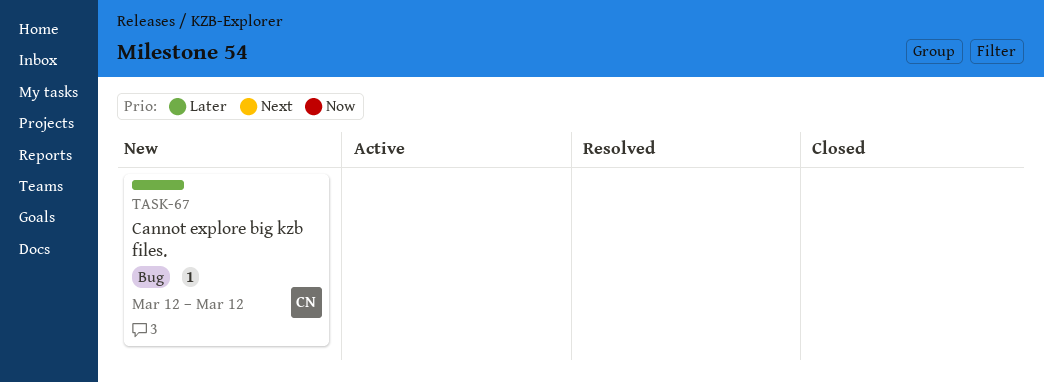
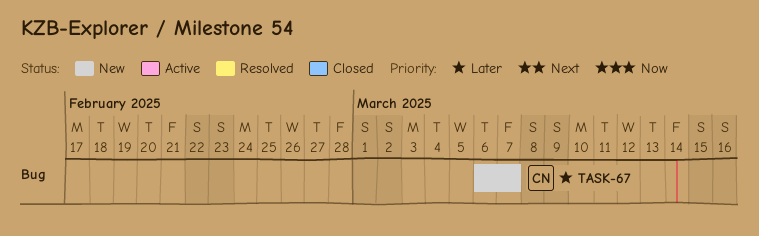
TASK-67, start: Mar 12 -> Mar 6
TASK-67, due: Mar 12 -> Mar 7

